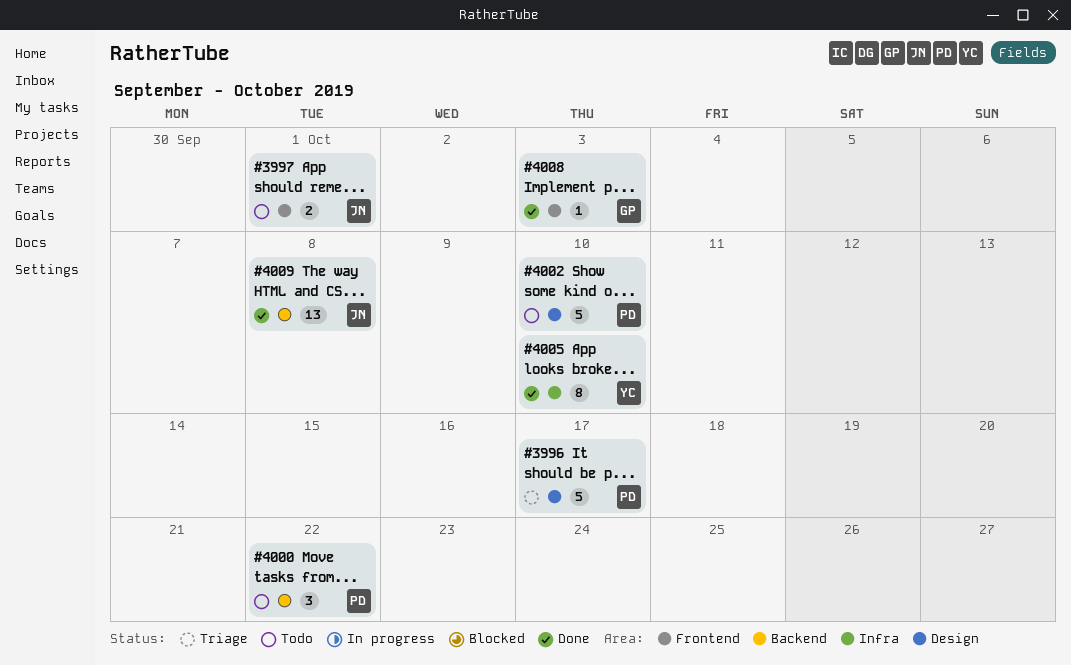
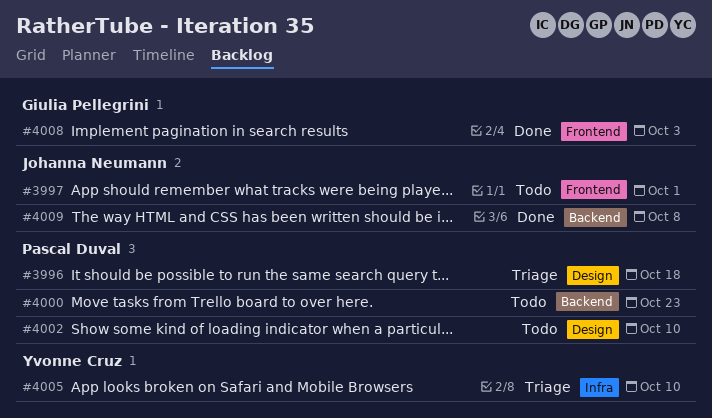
#3996, due: Oct 17 -> Oct 18
#4000, due: Oct 22 -> Oct 23
#4005, status: Done -> Triage

